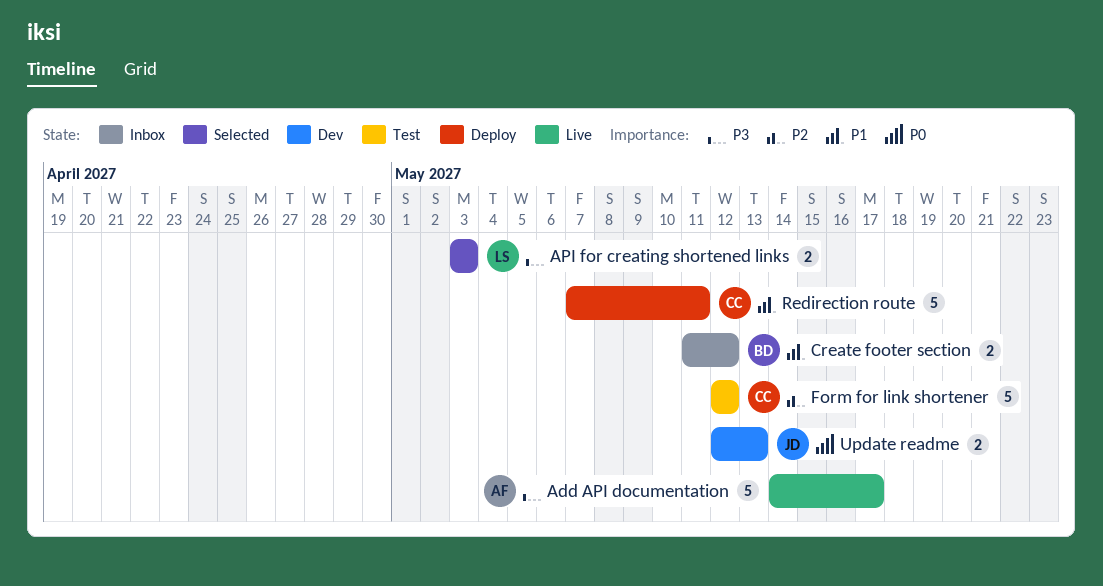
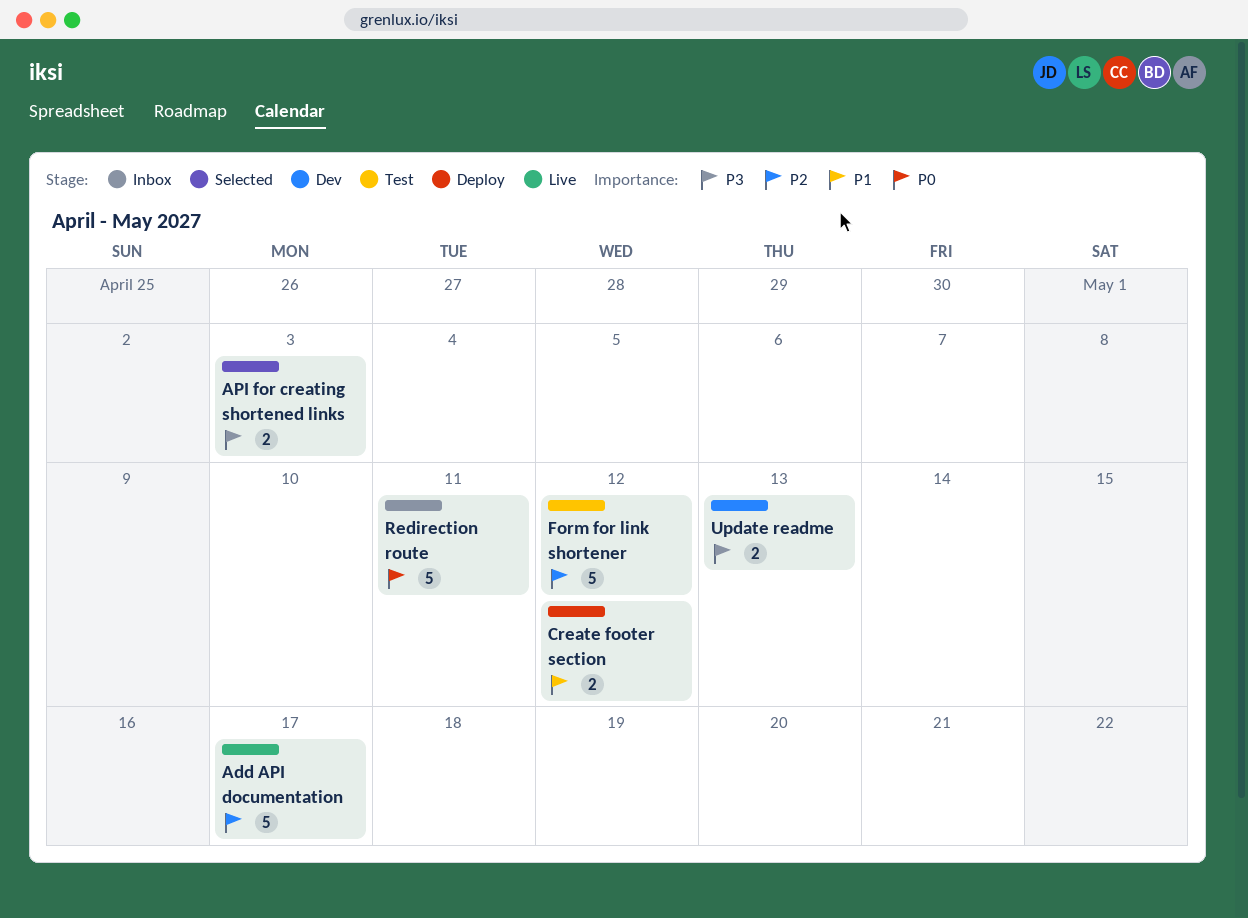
Add API documentation, priority: P3 -> P2
Create footer section, status: Inbox -> Deploy
Redirection route, status: Deploy -> Inbox
Redirection route, priority: P1 -> P0
Update readme, priority: P0 -> P3

